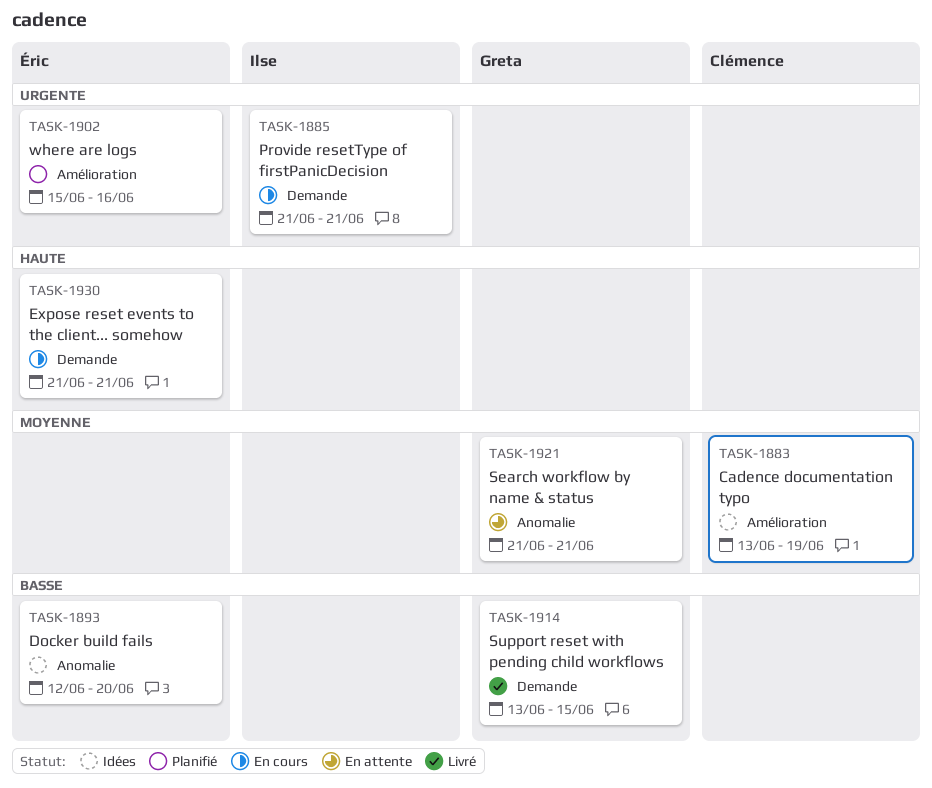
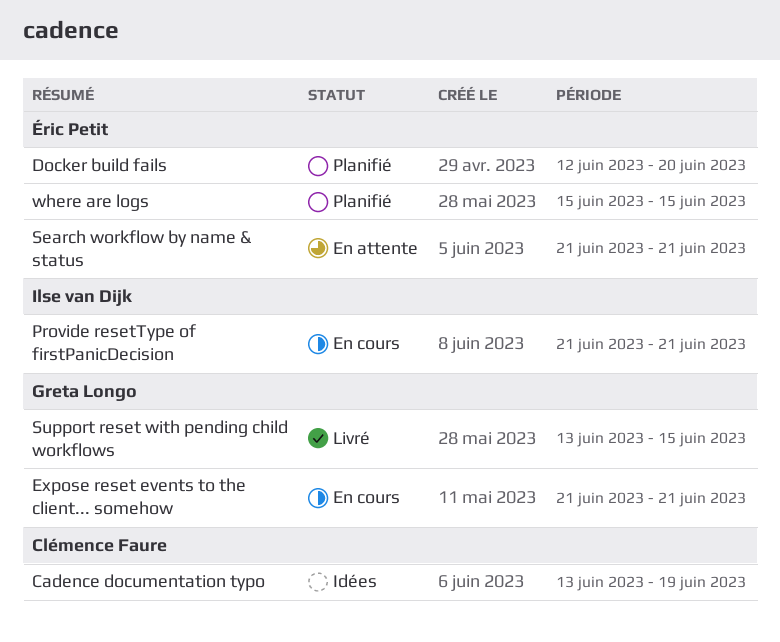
Docker build fails, status: Idées -> Planifié
Expose reset events to the client... somehow, owner: Éric Petit -> Greta Longo
Search workflow by name & status, owner: Greta Longo -> Éric Petit
where are logs, due: Jun 16 -> Jun 15

